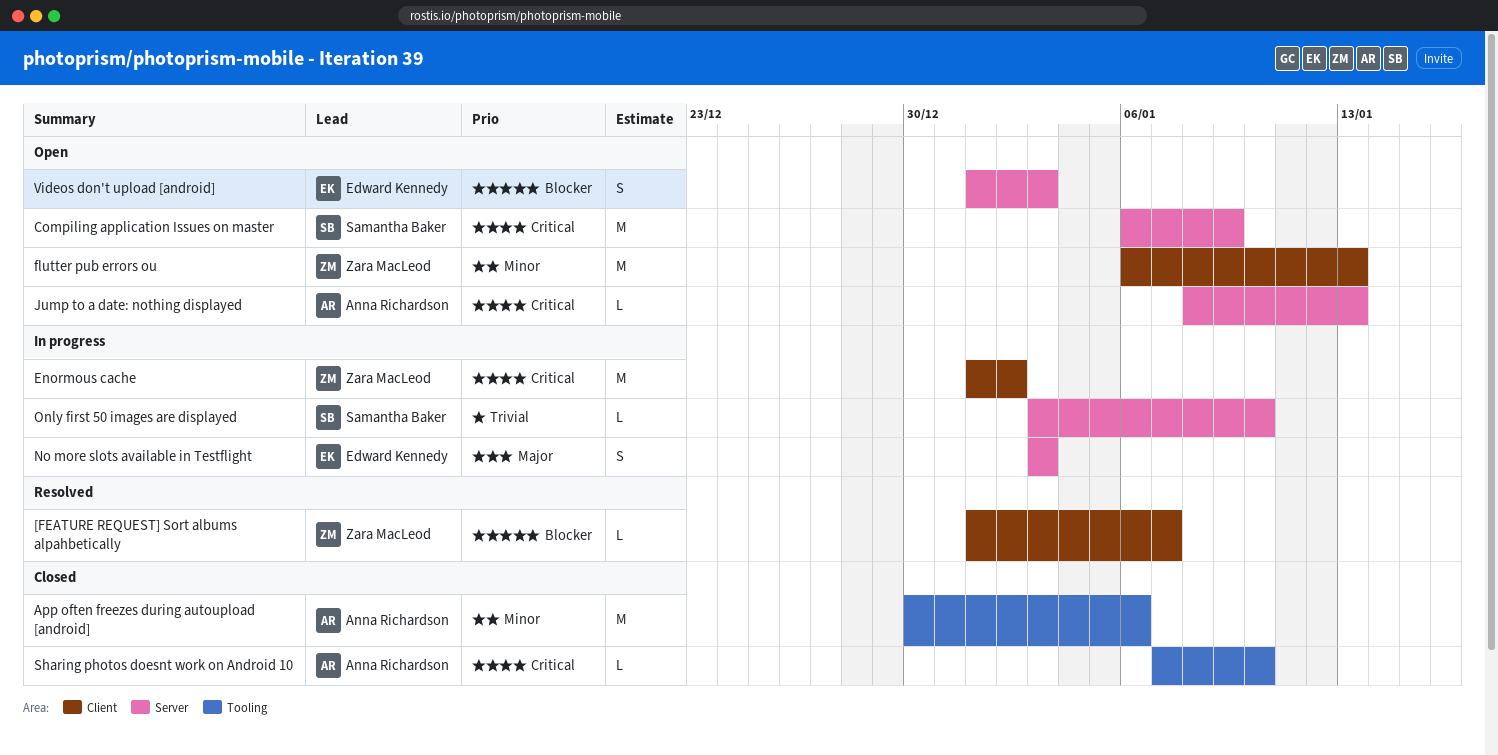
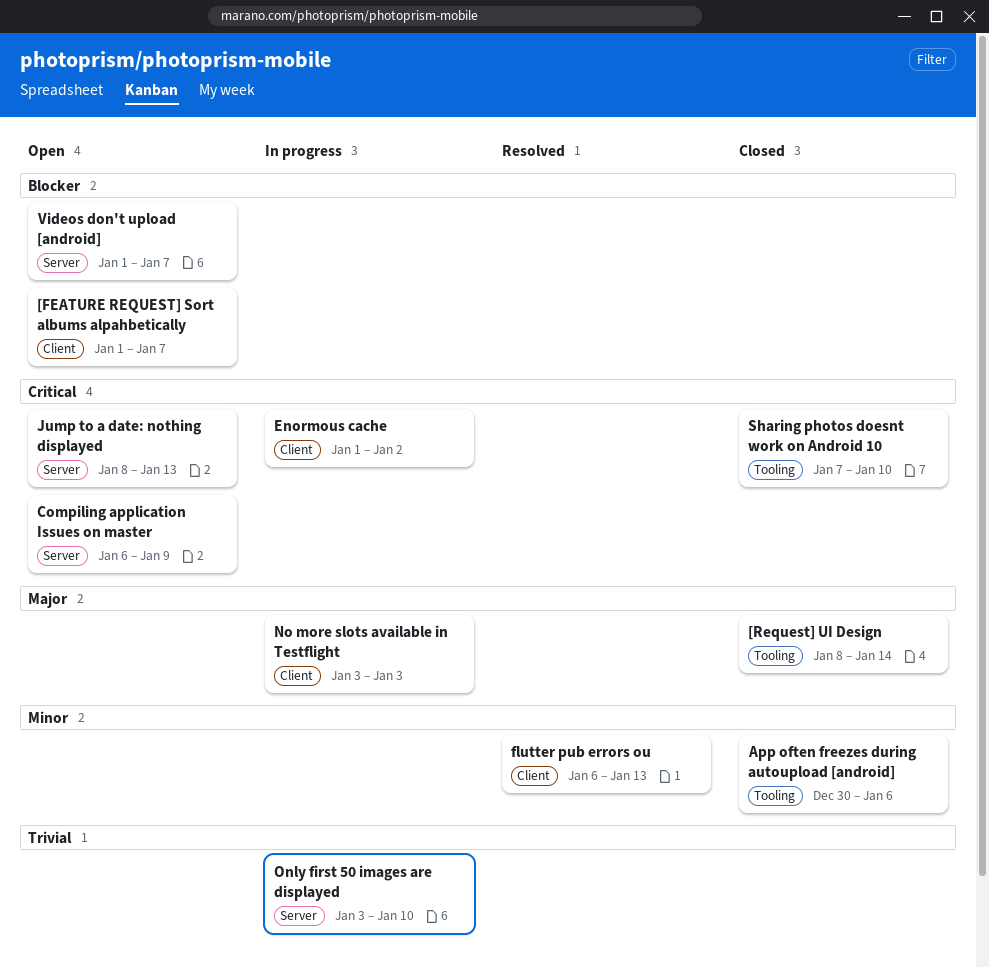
[FEATURE REQUEST] Sort albums alpahbetically, status: Resolved -> Open
[Request] UI Design: none -> present
flutter pub errors ou, status: Open -> Resolved
No more slots available in Testflight, label: Server -> Client
Videos don't upload [android], due: Jan 3 -> Jan 7

